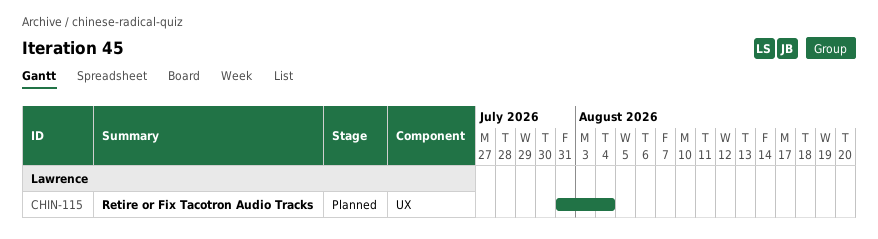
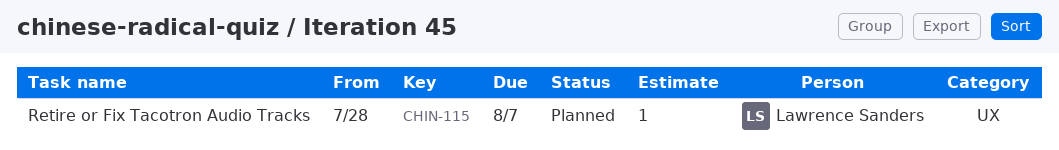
CHIN-115, start: Jul 31 -> Jul 28
CHIN-115, due: Aug 4 -> Aug 7

